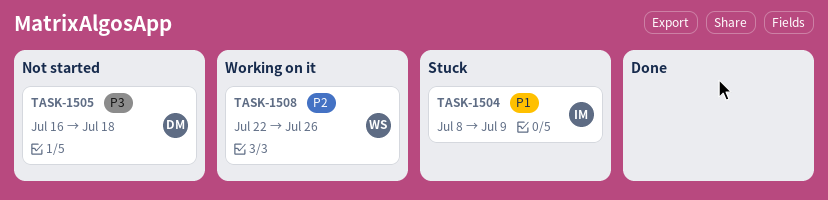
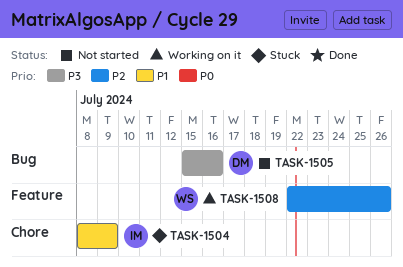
TASK-1505, start: Jul 16 -> Jul 15
TASK-1505, due: Jul 18 -> Jul 16

